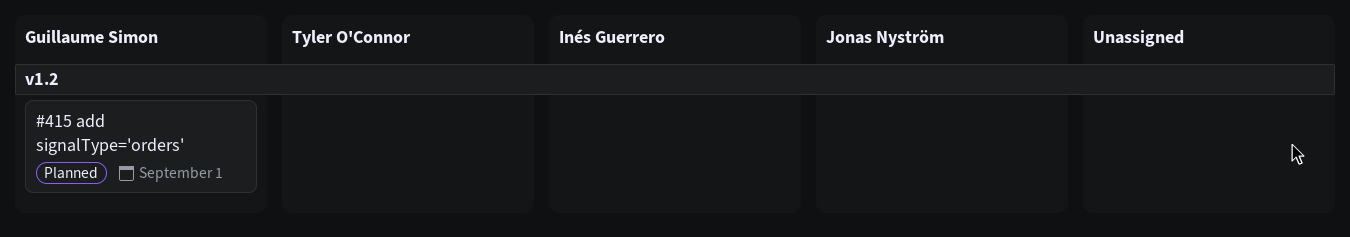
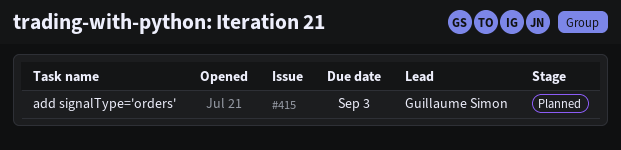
#415, due: Sep 1 -> Sep 3

